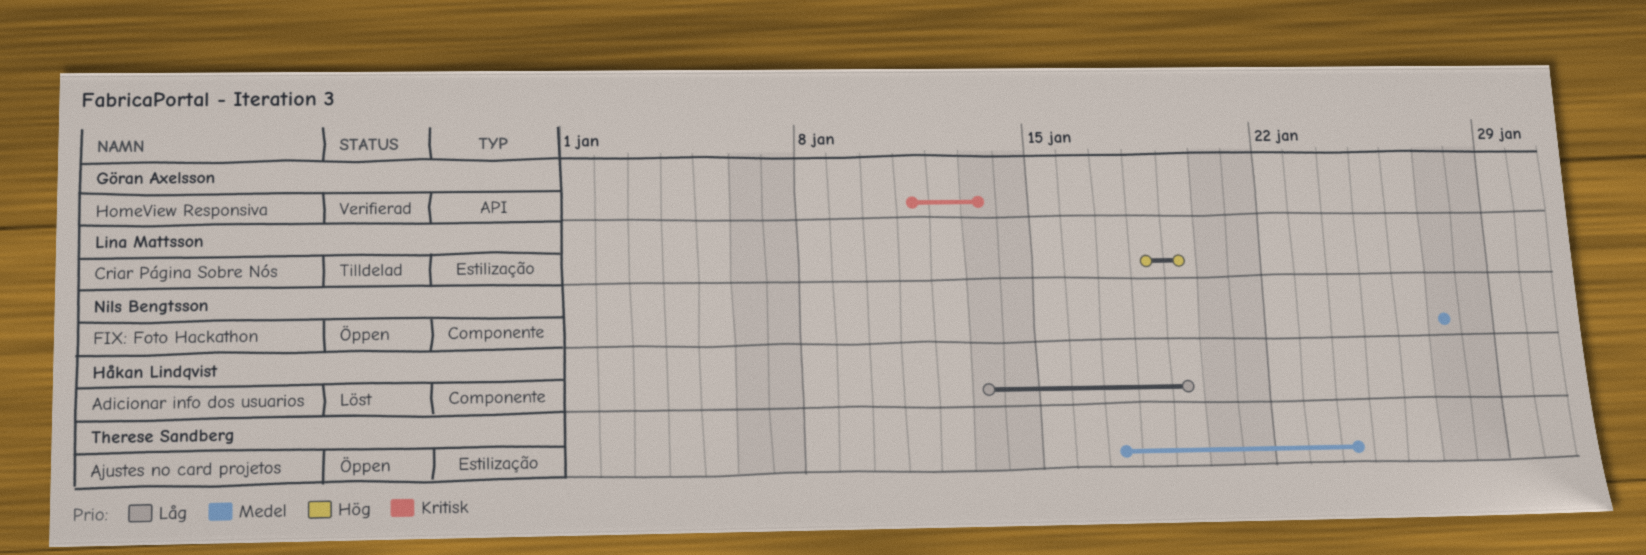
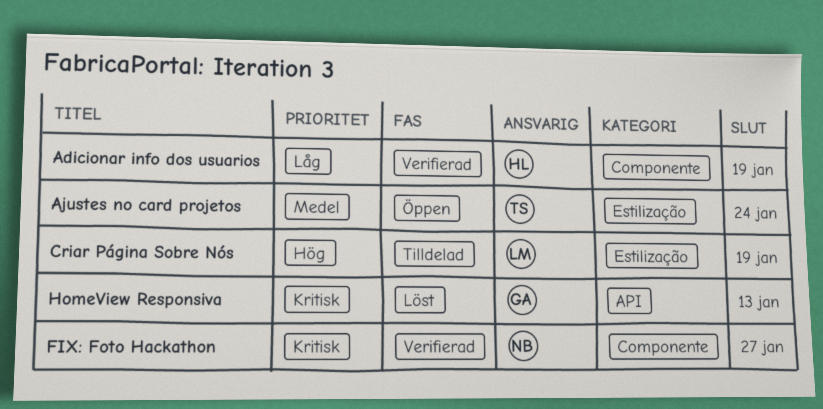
Adicionar info dos usuarios, status: Löst -> Verifierad
FIX: Foto Hackathon, status: Öppen -> Verifierad
FIX: Foto Hackathon, priority: Medel -> Kritisk
HomeView Responsiva, status: Verifierad -> Löst

